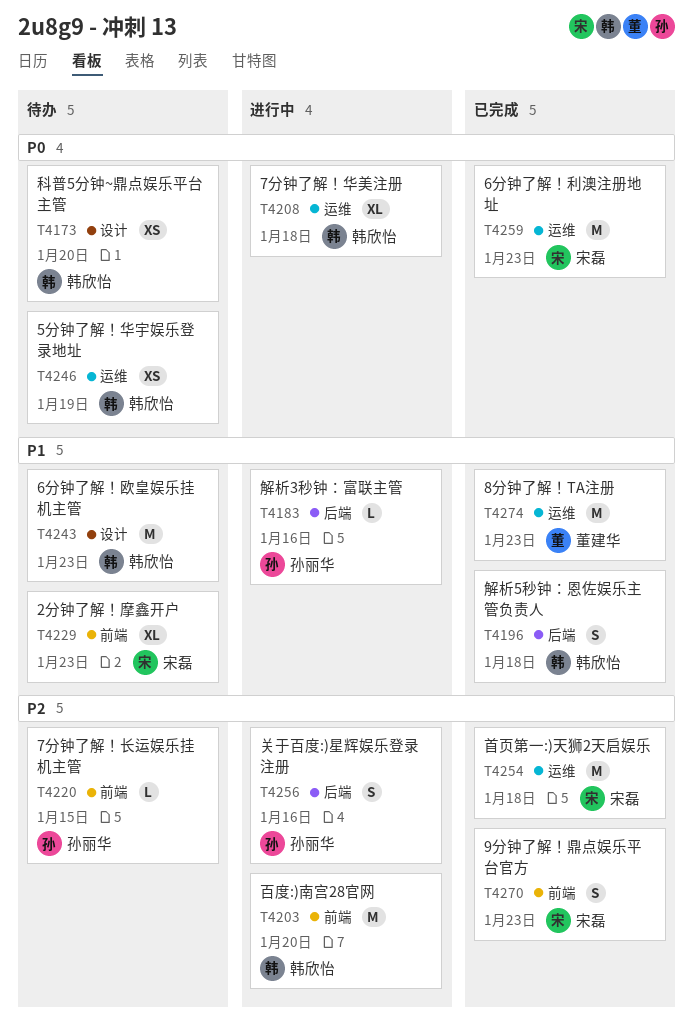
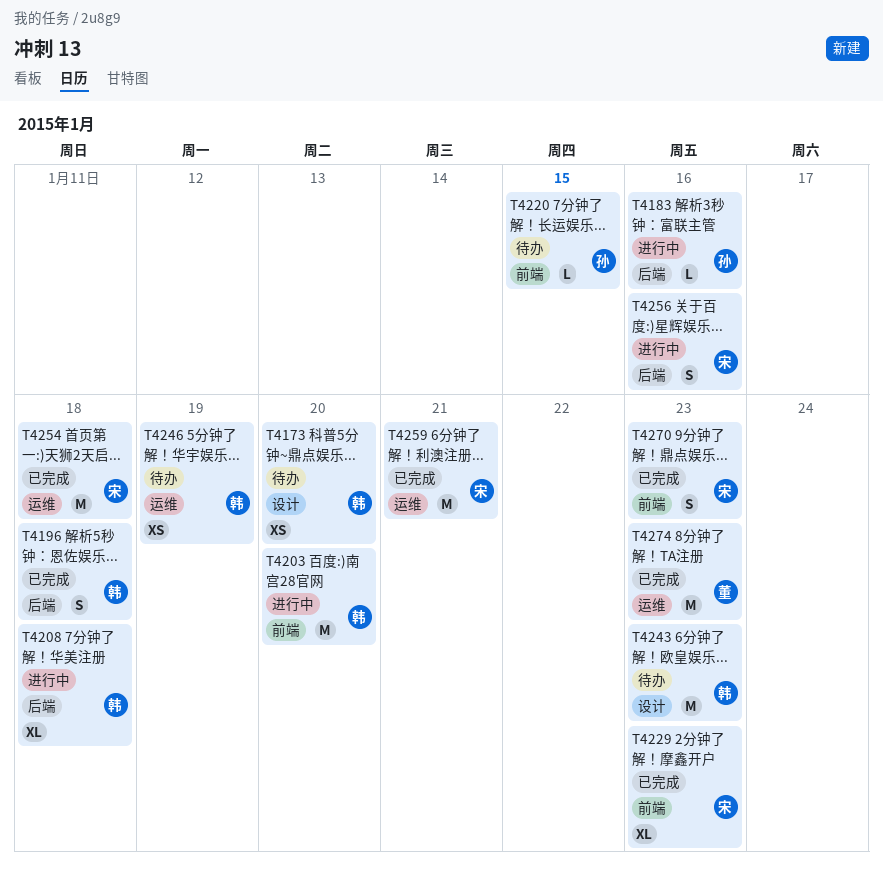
T4208, label: 运维 -> 后端
T4229, status: 待办 -> 已完成
T4256, owner: 孙丽华 -> 宋磊
T4259, due: Jan 23 -> Jan 21

